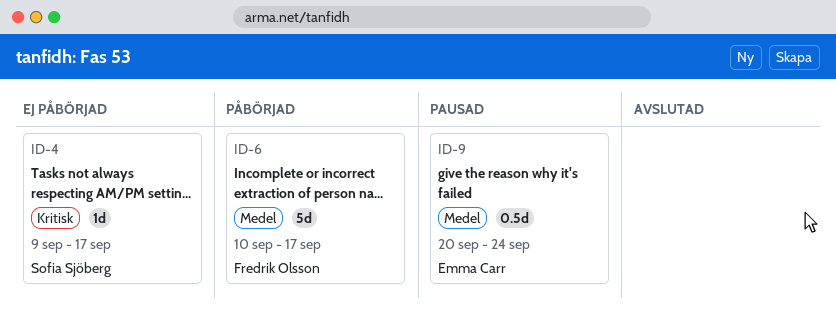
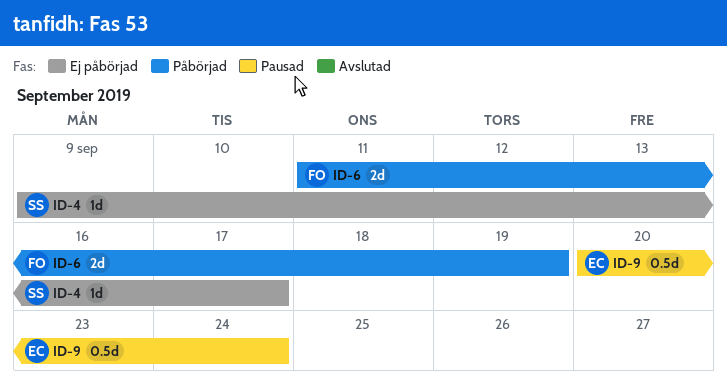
ID-6, estimate: 5d -> 2d
ID-6, start: Sep 10 -> Sep 11
ID-6, due: Sep 17 -> Sep 19

